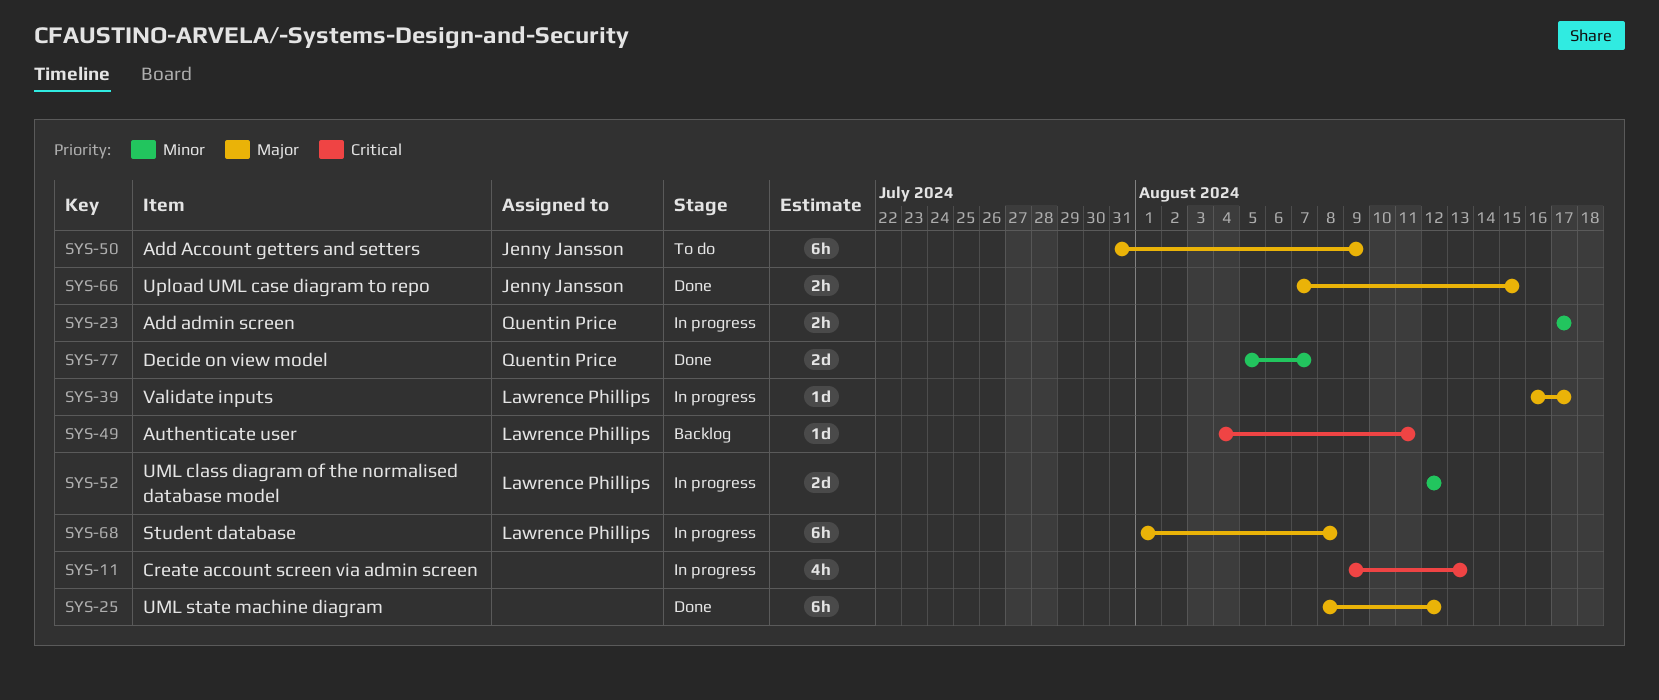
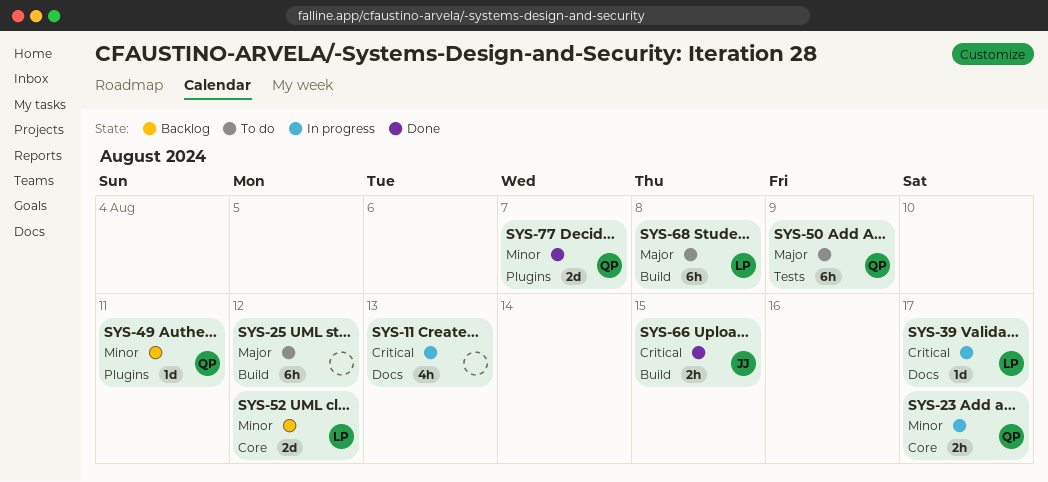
SYS-25, status: Done -> To do
SYS-39, priority: Major -> Critical
SYS-49, owner: Lawrence Phillips -> Quentin Price
SYS-49, priority: Critical -> Minor
SYS-50, owner: Jenny Jansson -> Quentin Price
SYS-52, status: In progress -> Backlog
SYS-66, priority: Major -> Critical
SYS-68, status: In progress -> To do

